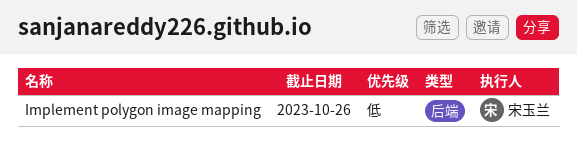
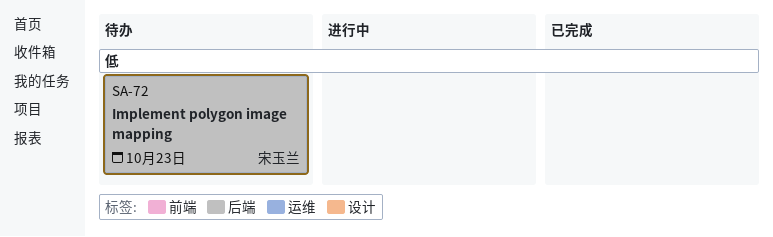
Implement polygon image mapping, due: Oct 26 -> Oct 23

